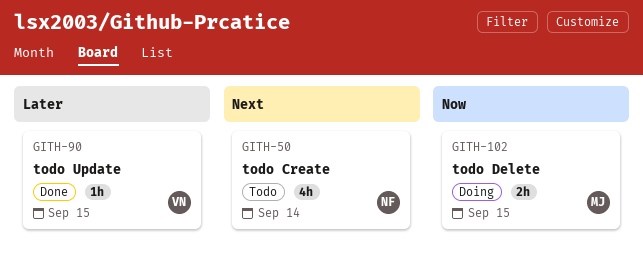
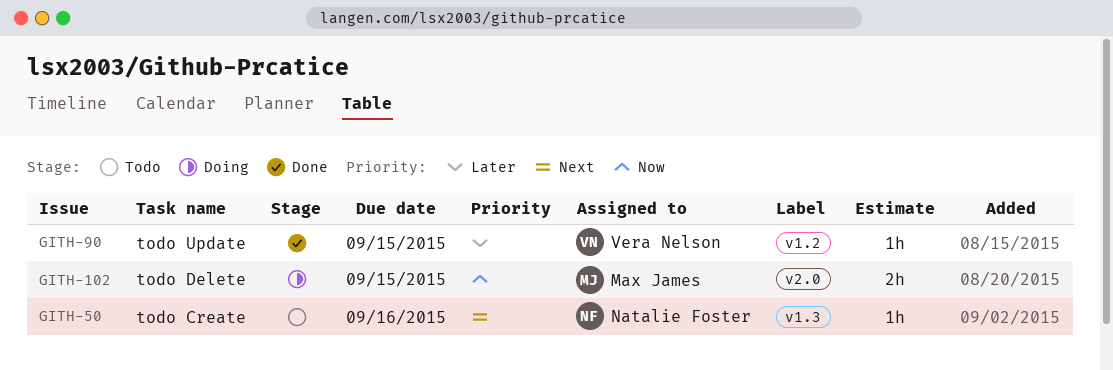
GITH-50, estimate: 4h -> 1h
GITH-50, due: Sep 14 -> Sep 16

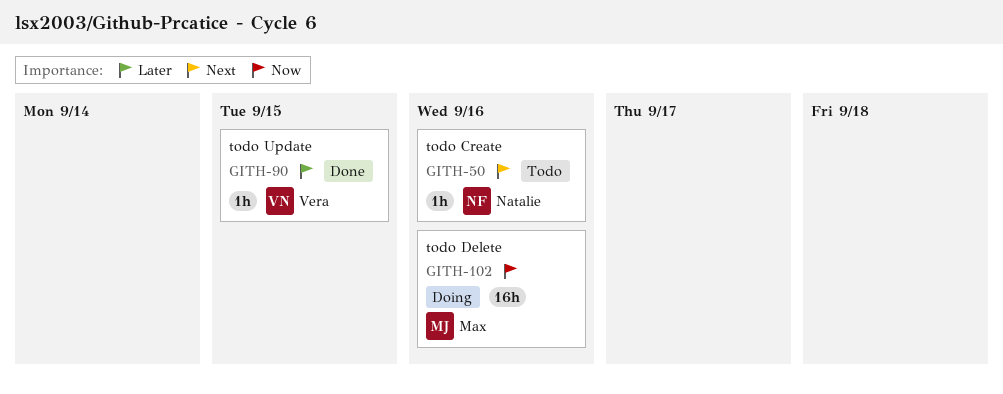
GITH-102, estimate: 2h -> 16h
GITH-102, due: Sep 15 -> Sep 16

